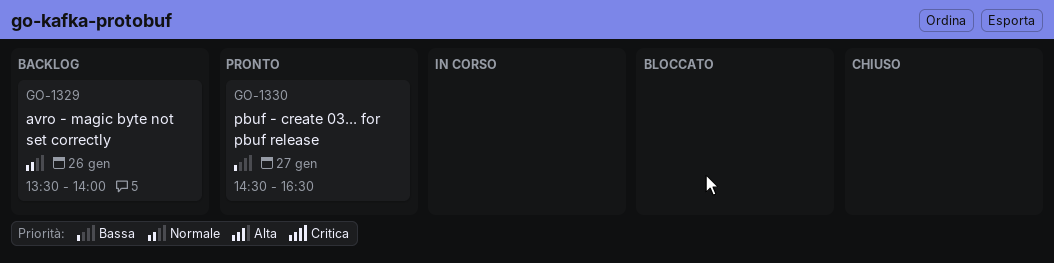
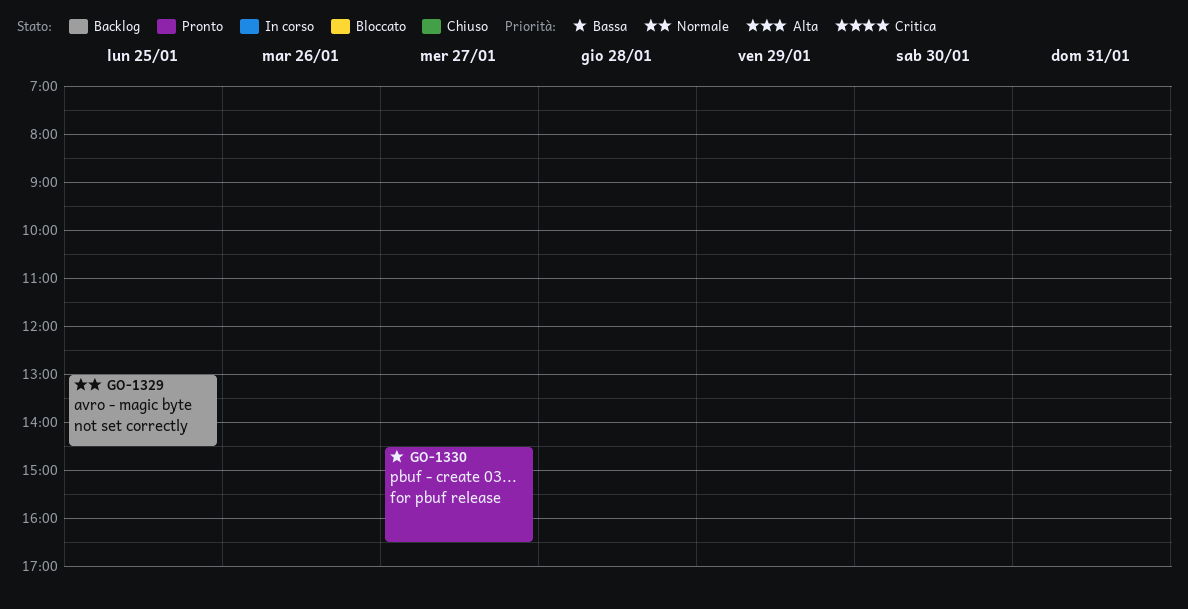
GO-1329, day: Jan 26 -> Jan 25
GO-1329, begins: 13:30 -> 13:00
GO-1329, ends: 14:00 -> 14:30

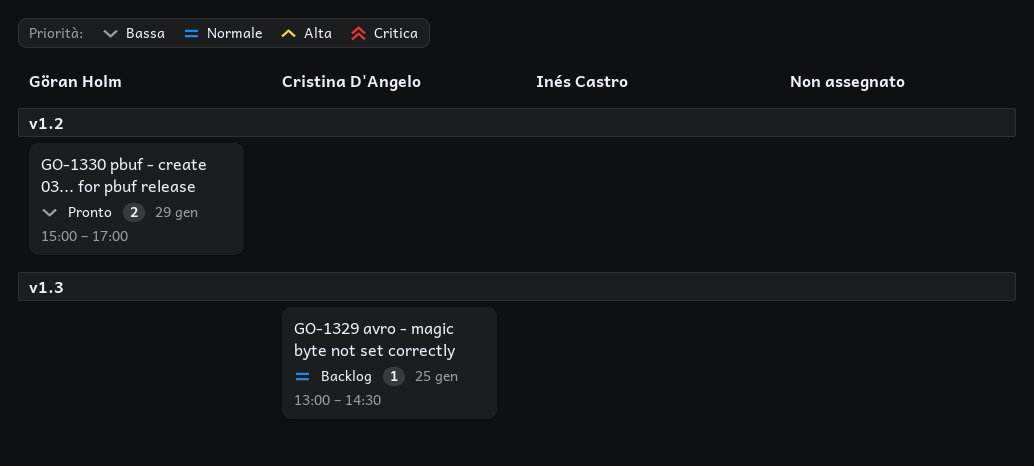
GO-1330, day: Jan 27 -> Jan 29
GO-1330, begins: 14:30 -> 15:00
GO-1330, ends: 16:30 -> 17:00

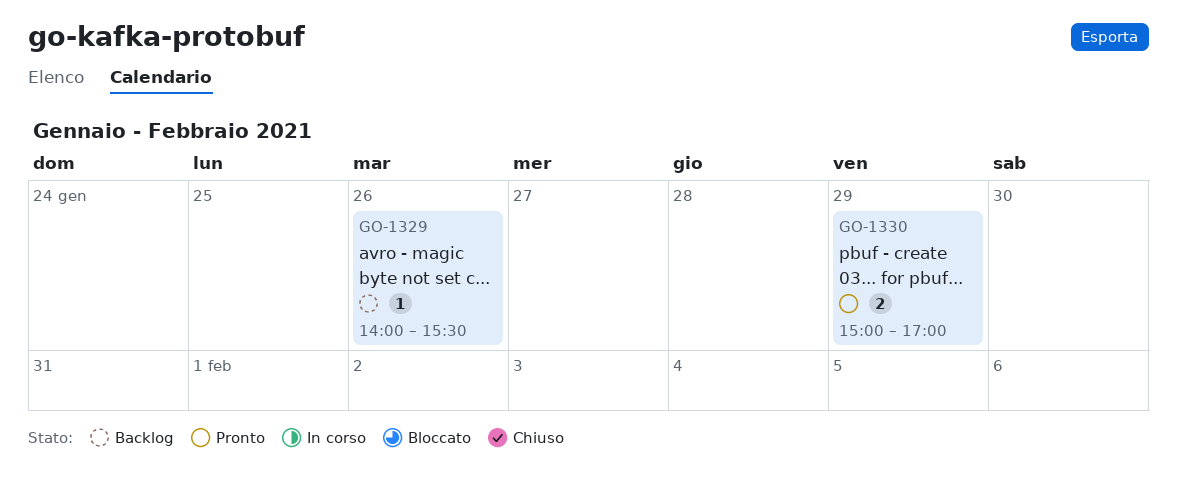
GO-1329, day: Jan 25 -> Jan 26
GO-1329, begins: 13:00 -> 14:00
GO-1329, ends: 14:30 -> 15:30

